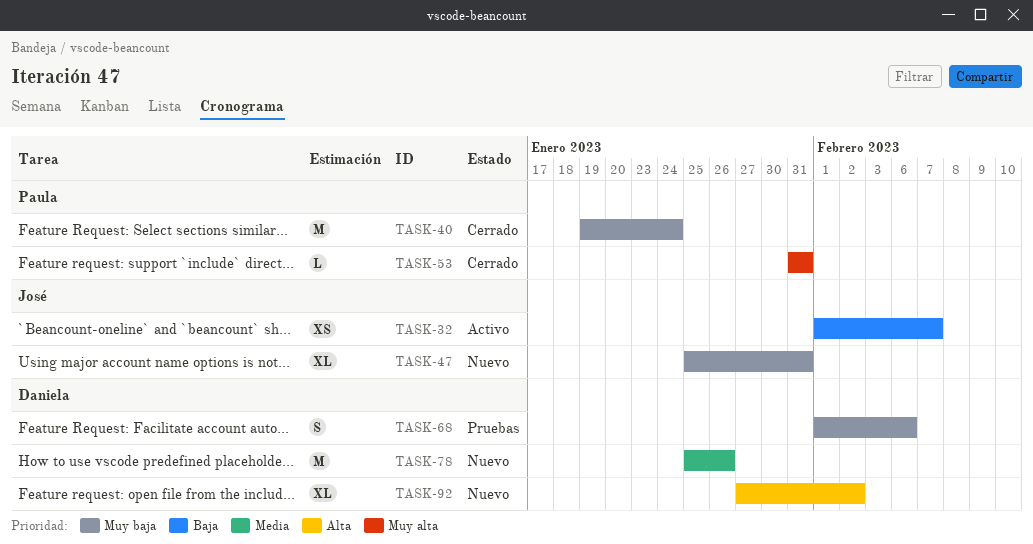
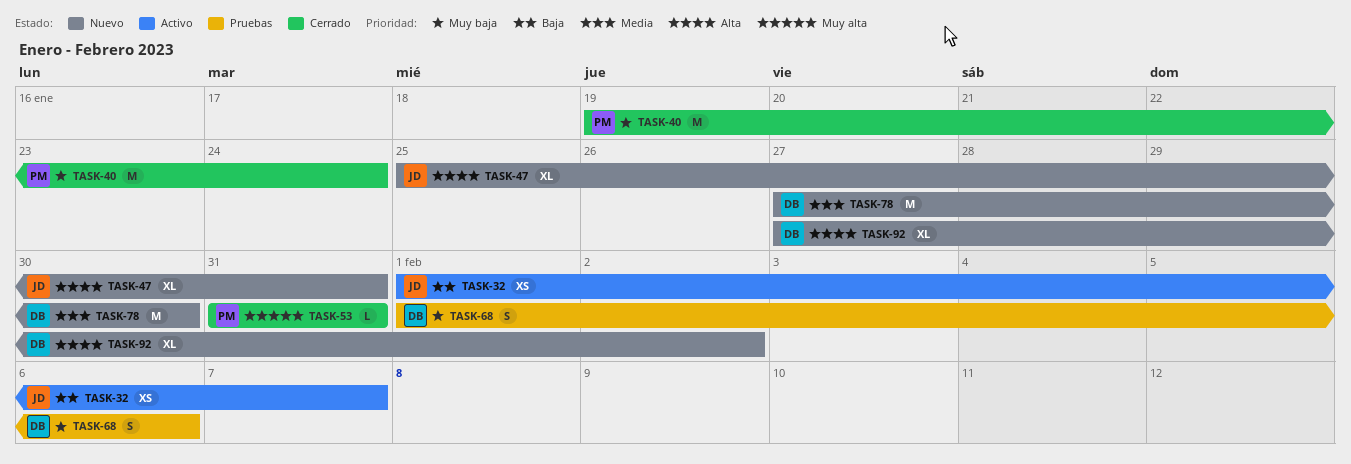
TASK-47, priority: Muy baja -> Alta
TASK-78, start: Jan 25 -> Jan 27
TASK-78, due: Jan 26 -> Jan 30

